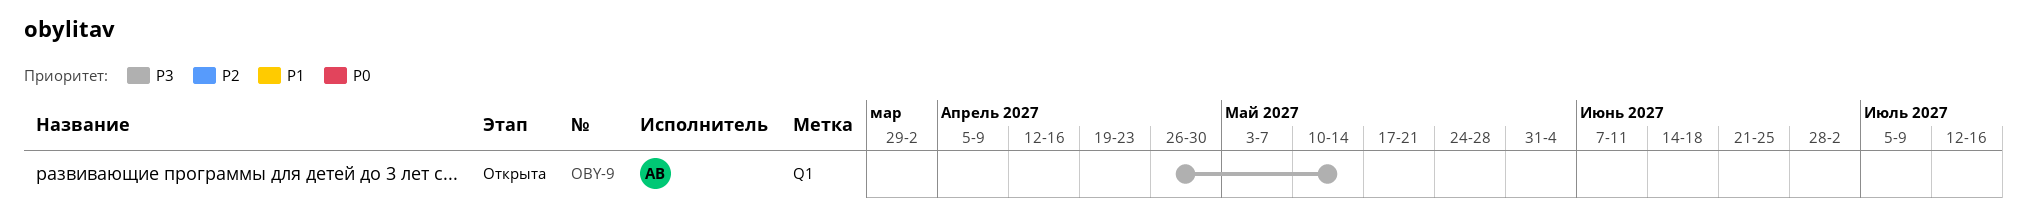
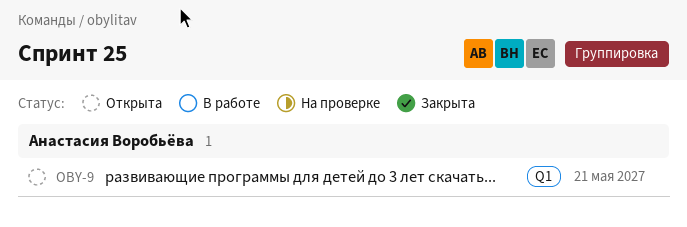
OBY-9, due: May 14 -> May 21

